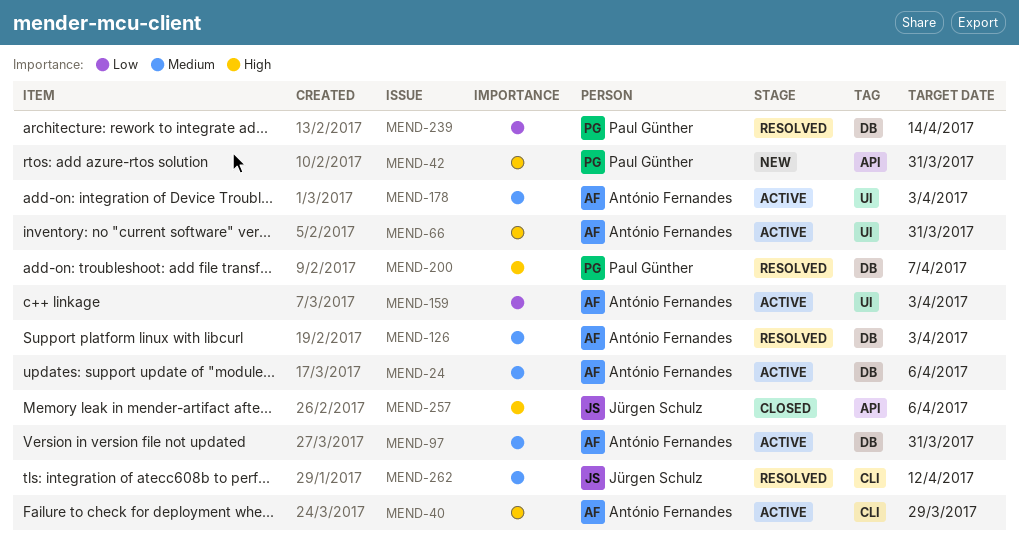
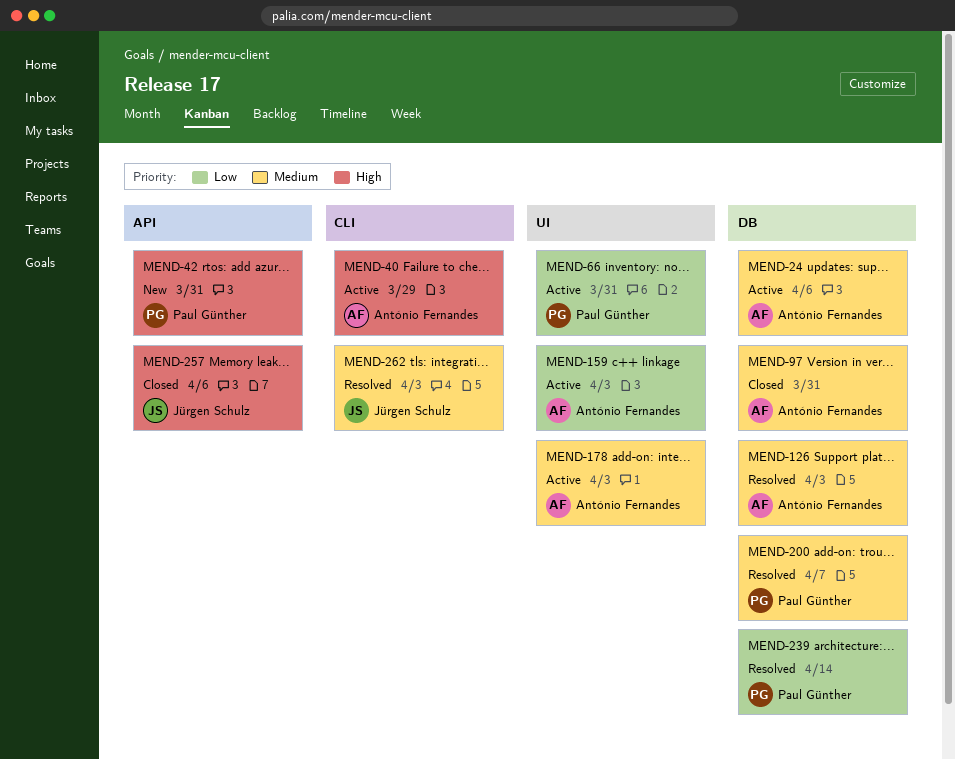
MEND-66, owner: António Fernandes -> Paul Günther
MEND-66, priority: High -> Low
MEND-97, status: Active -> Closed
MEND-200, priority: High -> Medium
MEND-262, due: Apr 12 -> Apr 3

